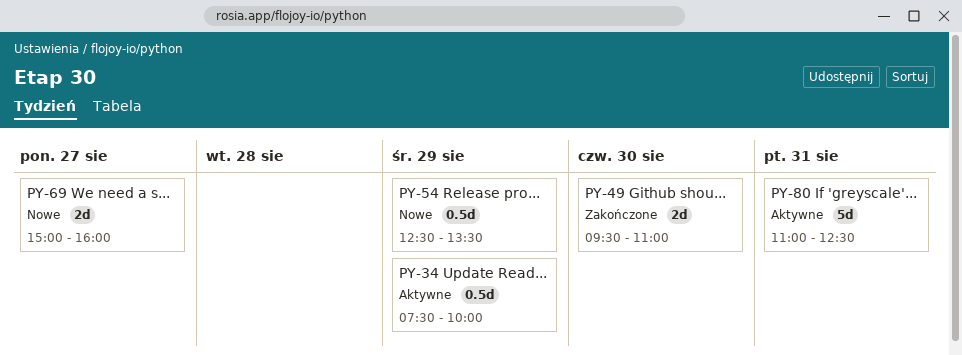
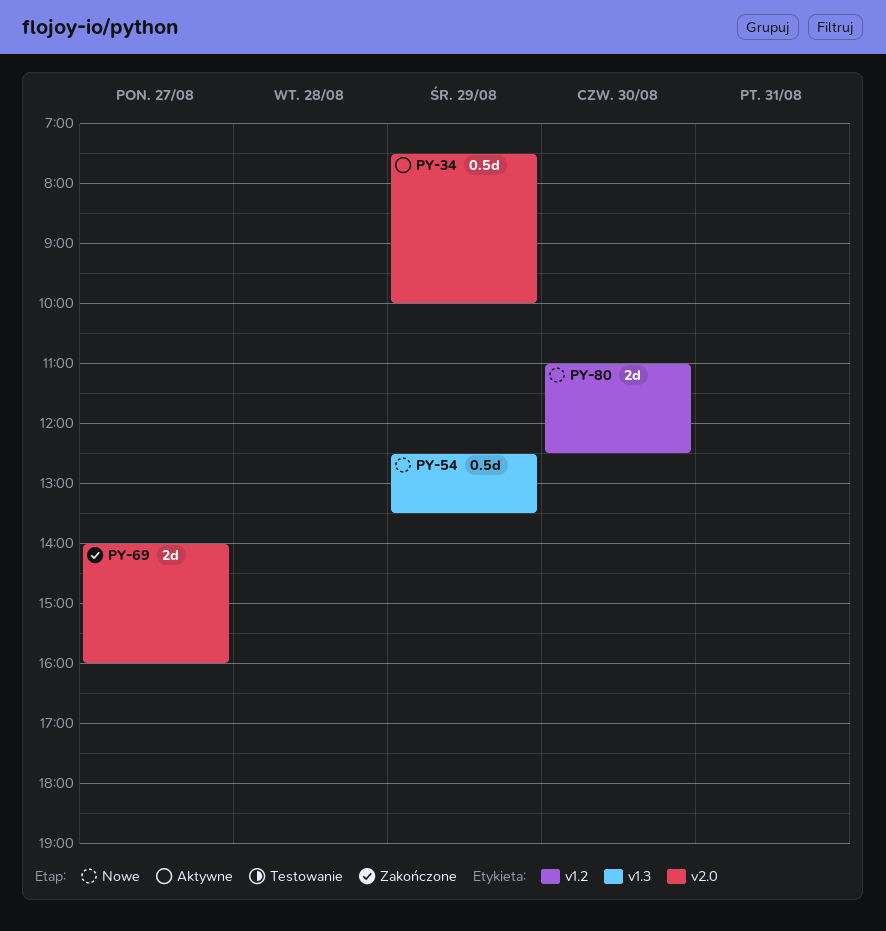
PY-49: present -> none
PY-69, status: Nowe -> Zakończone
PY-69, begins: 15:00 -> 14:00
PY-80, status: Aktywne -> Nowe
PY-80, estimate: 5d -> 2d
PY-80, day: Aug 31 -> Aug 30

